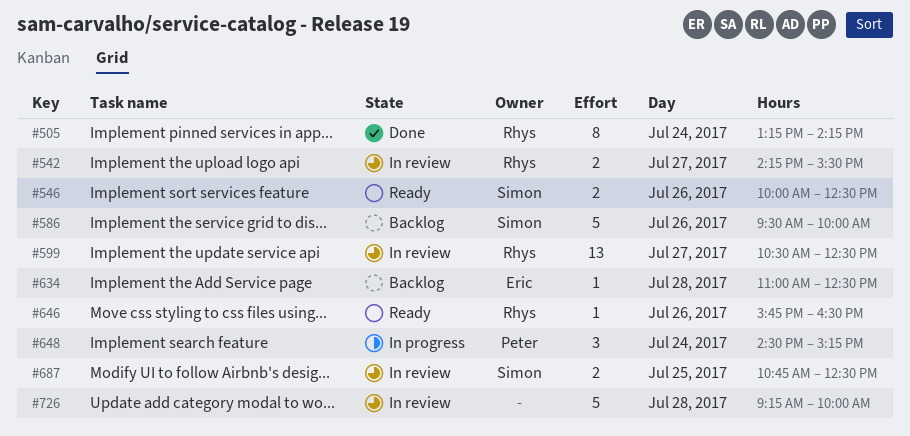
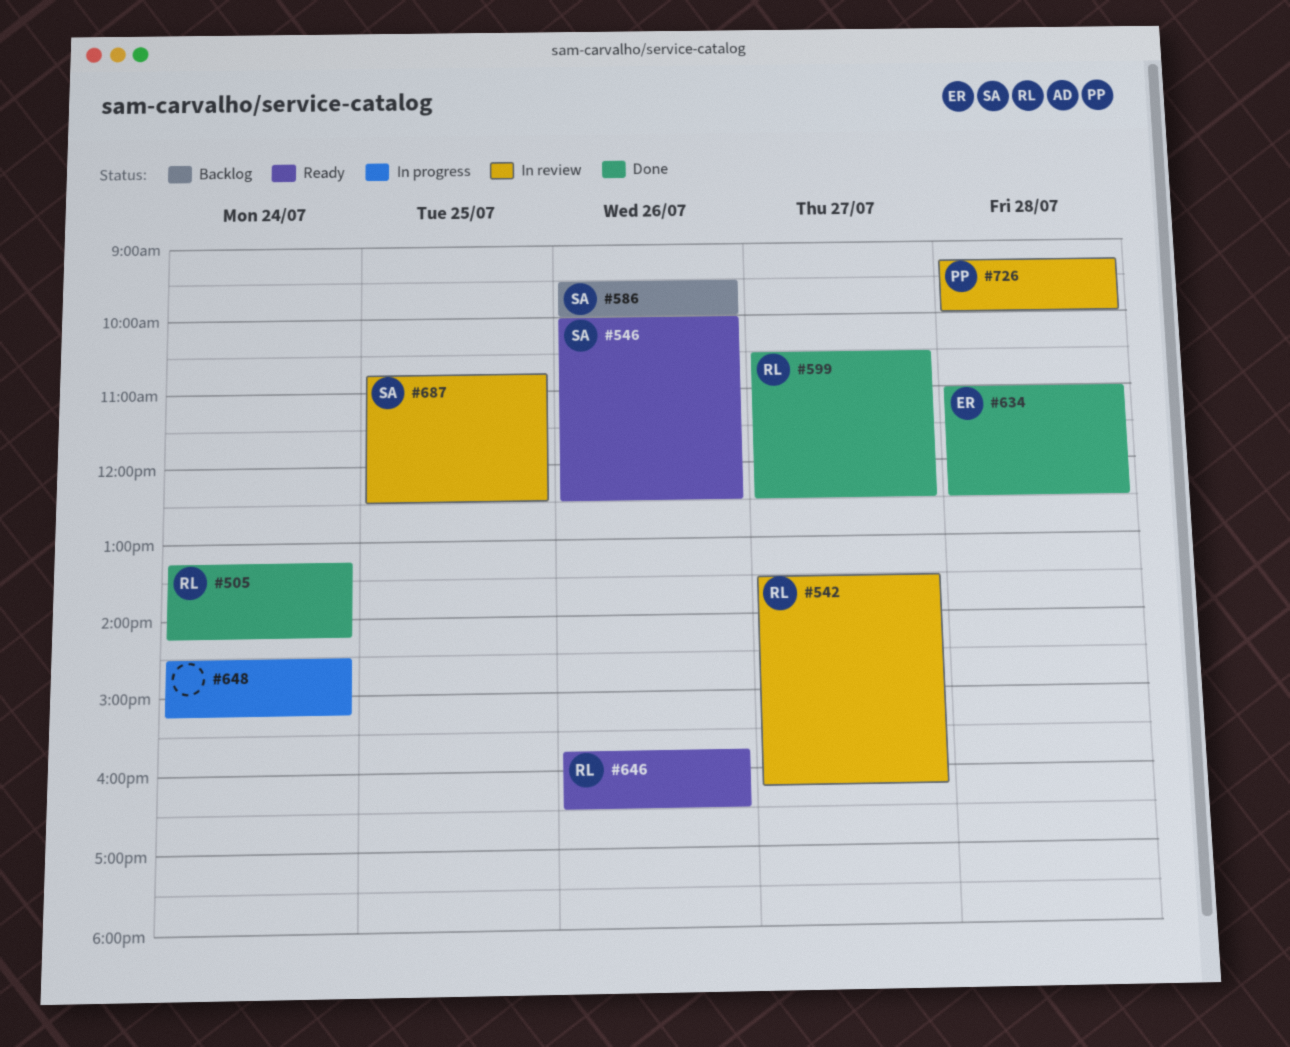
#542, begins: 14:15 -> 13:30
#542, ends: 15:30 -> 16:15
#599, status: In review -> Done
#634, status: Backlog -> Done
#648, owner: Peter -> none
#726, owner: none -> Peter

